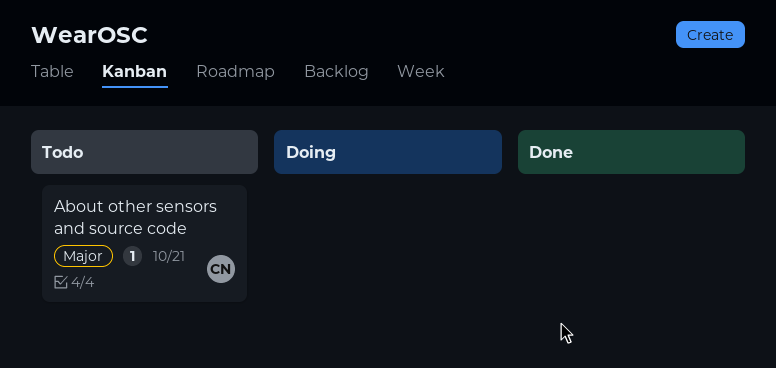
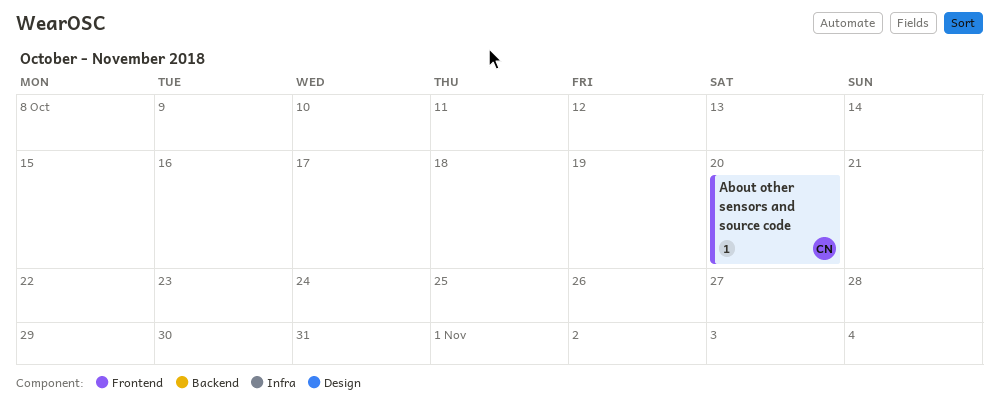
About other sensors and source code, due: Oct 21 -> Oct 20

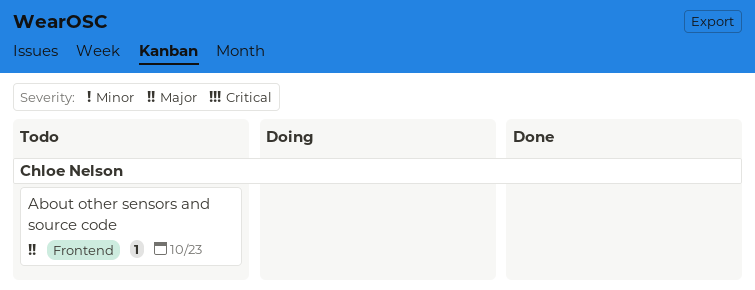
About other sensors and source code, due: Oct 20 -> Oct 23

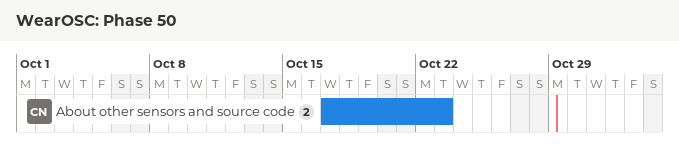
About other sensors and source code, estimate: 1 -> 2

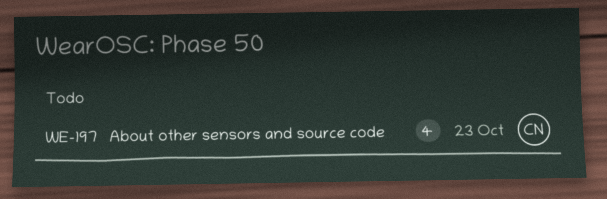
About other sensors and source code, estimate: 2 -> 4

